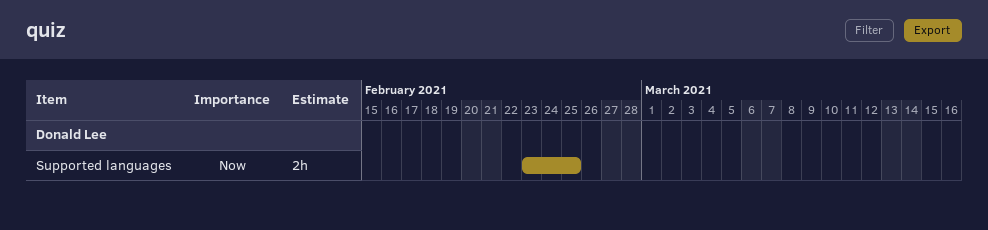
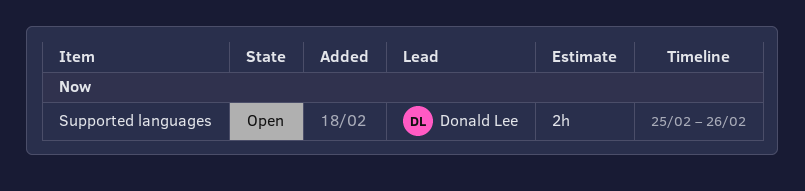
Supported languages, start: Feb 23 -> Feb 25
Supported languages, due: Feb 25 -> Feb 26

